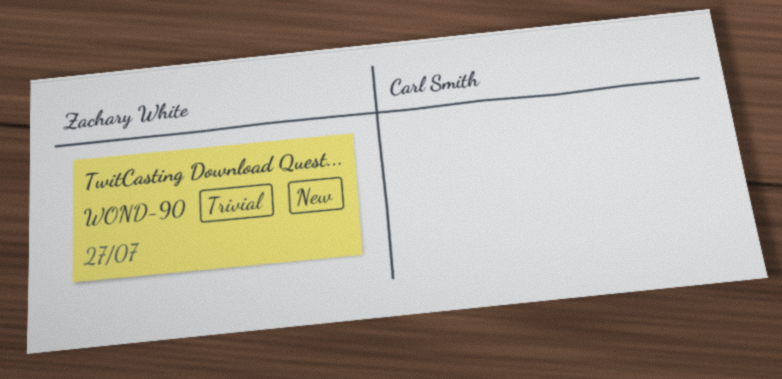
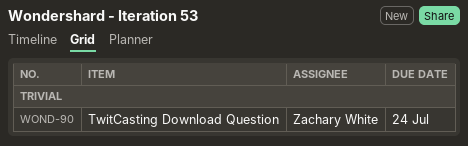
WOND-90, due: Jul 27 -> Jul 24

